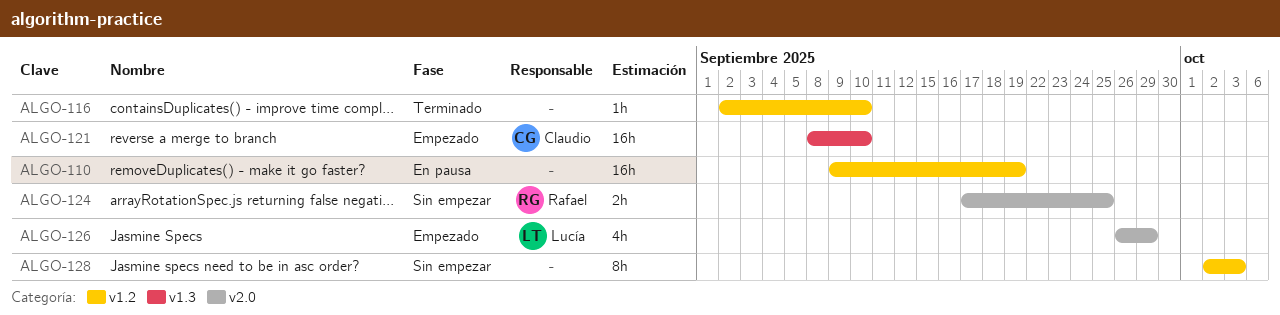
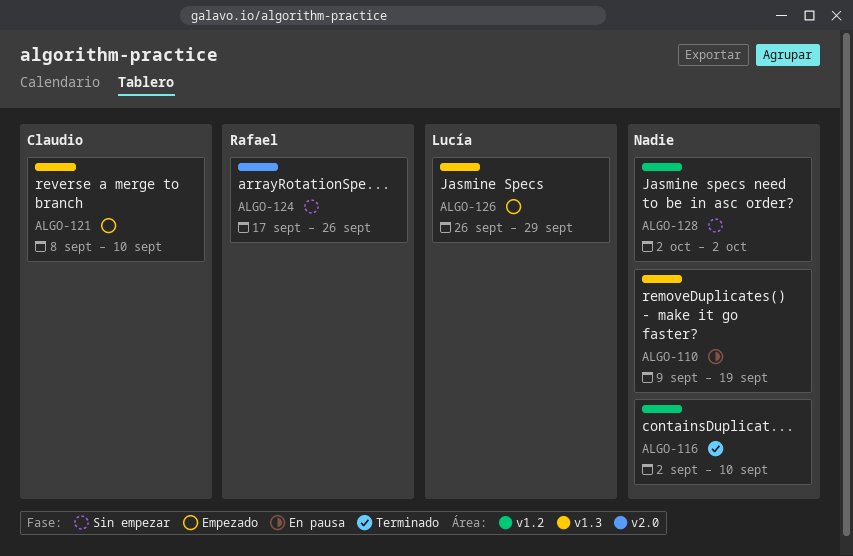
ALGO-110, label: v1.2 -> v1.3
ALGO-124, due: Sep 25 -> Sep 26
ALGO-126, label: v2.0 -> v1.3
ALGO-128, due: Oct 3 -> Oct 2

